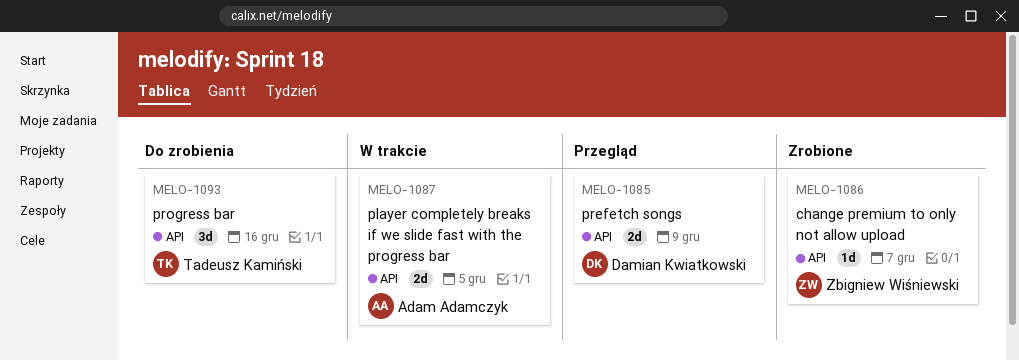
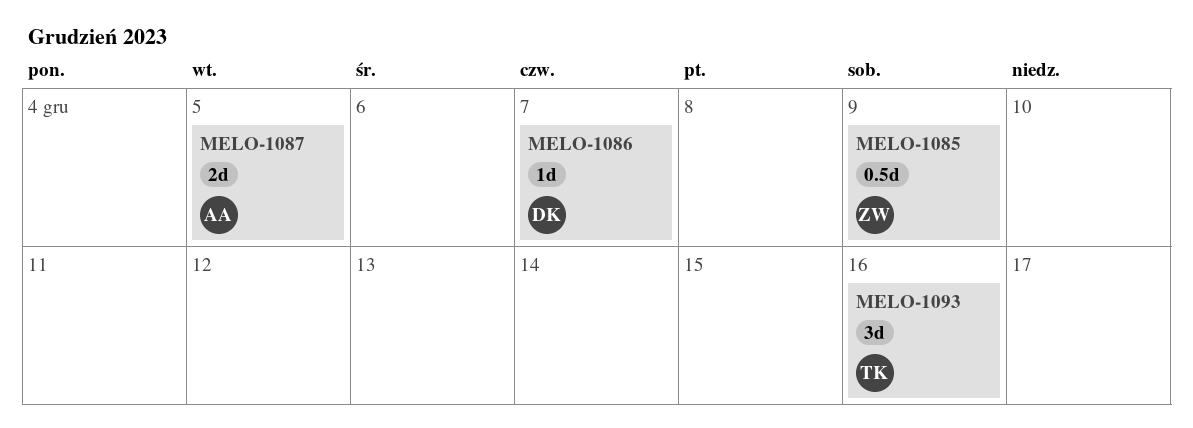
MELO-1085, owner: Damian Kwiatkowski -> Zbigniew Wiśniewski
MELO-1085, estimate: 2d -> 0.5d
MELO-1086, owner: Zbigniew Wiśniewski -> Damian Kwiatkowski

